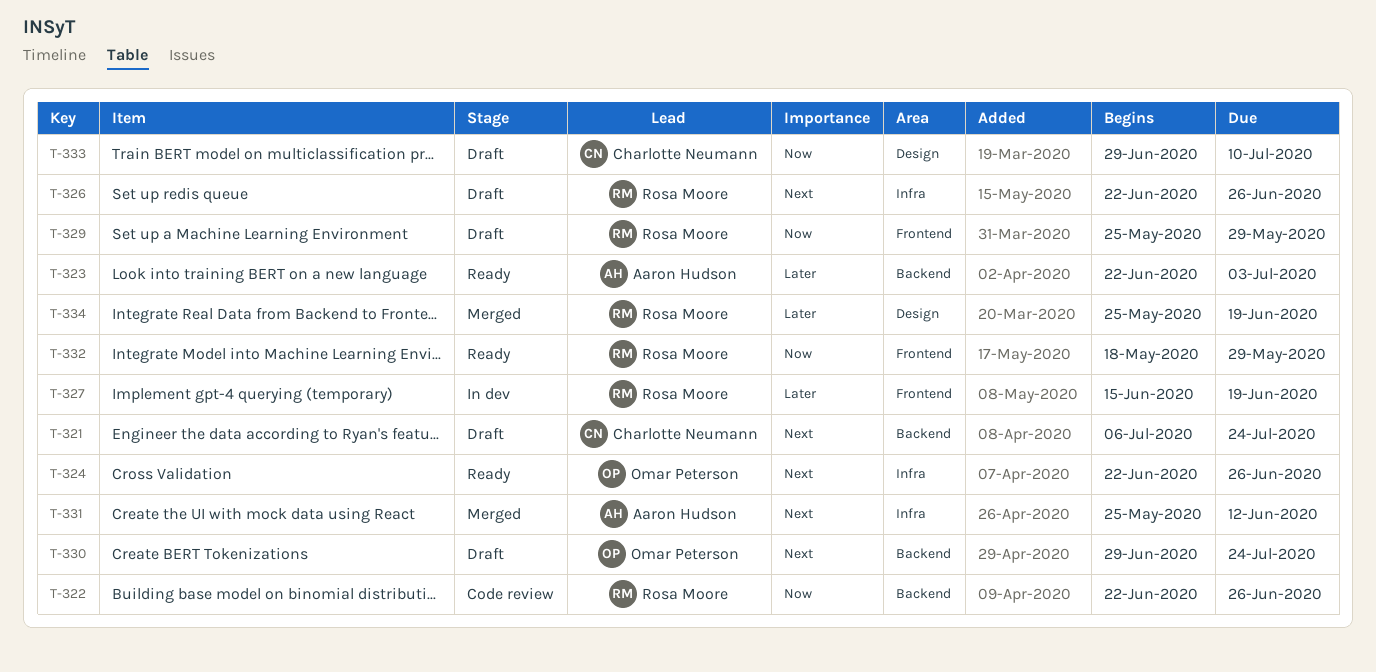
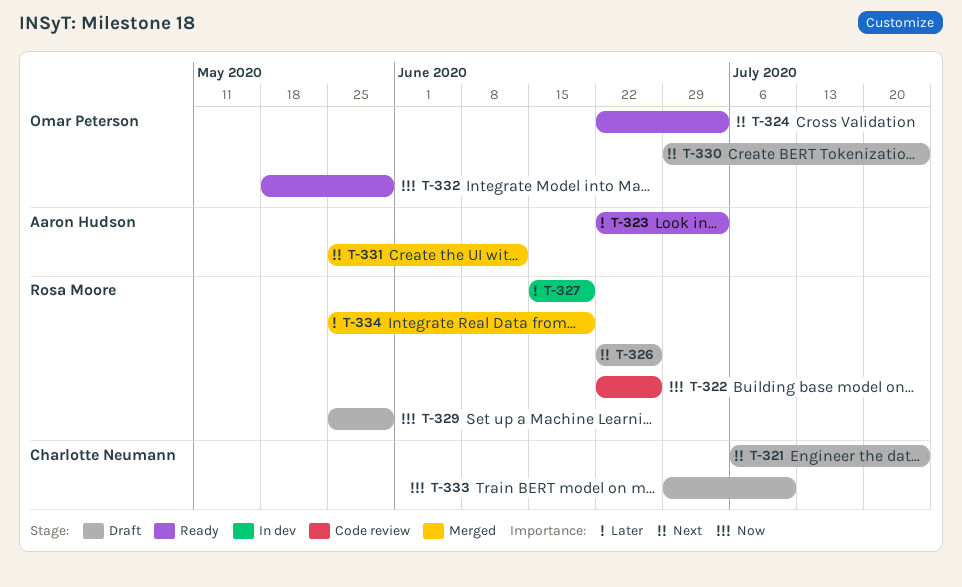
T-324, due: Jun 26 -> Jul 3
T-332, owner: Rosa Moore -> Omar Peterson

